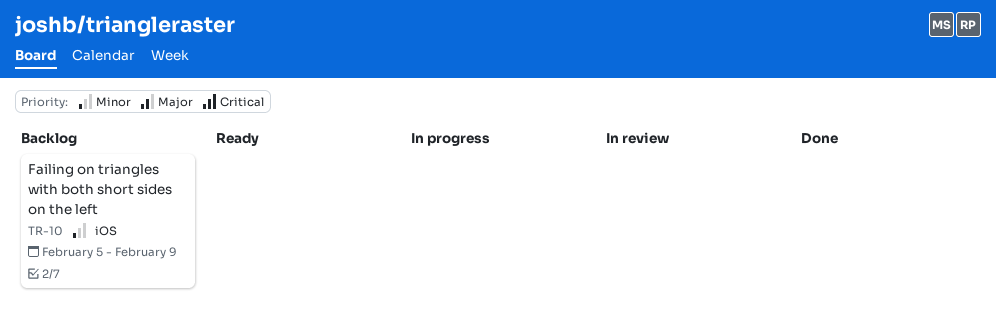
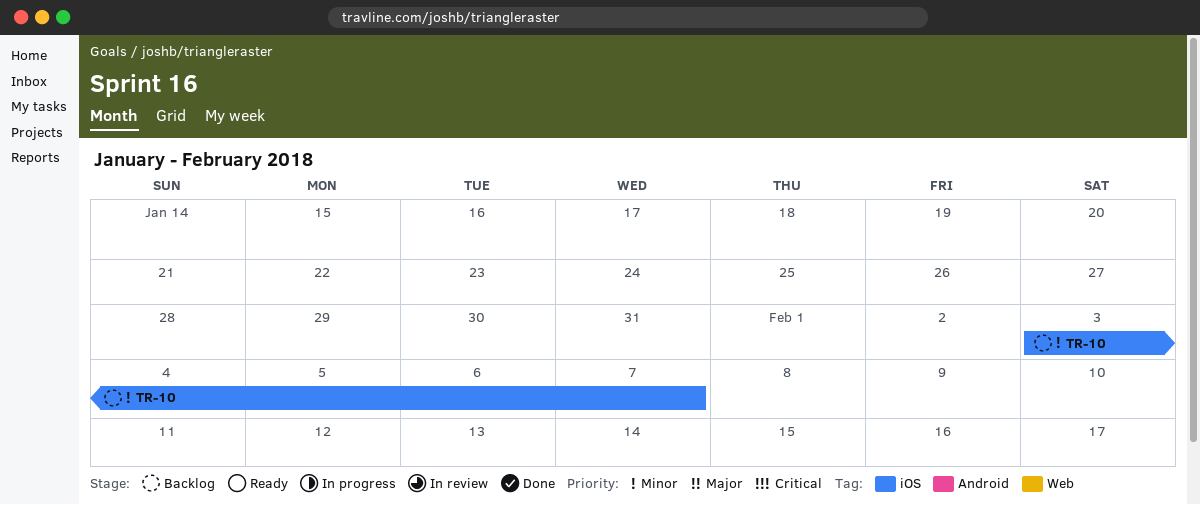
TR-10, start: Feb 5 -> Feb 3
TR-10, due: Feb 9 -> Feb 7

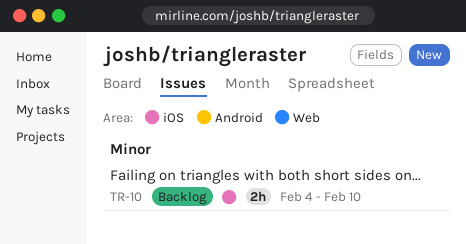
TR-10, start: Feb 3 -> Feb 4
TR-10, due: Feb 7 -> Feb 10

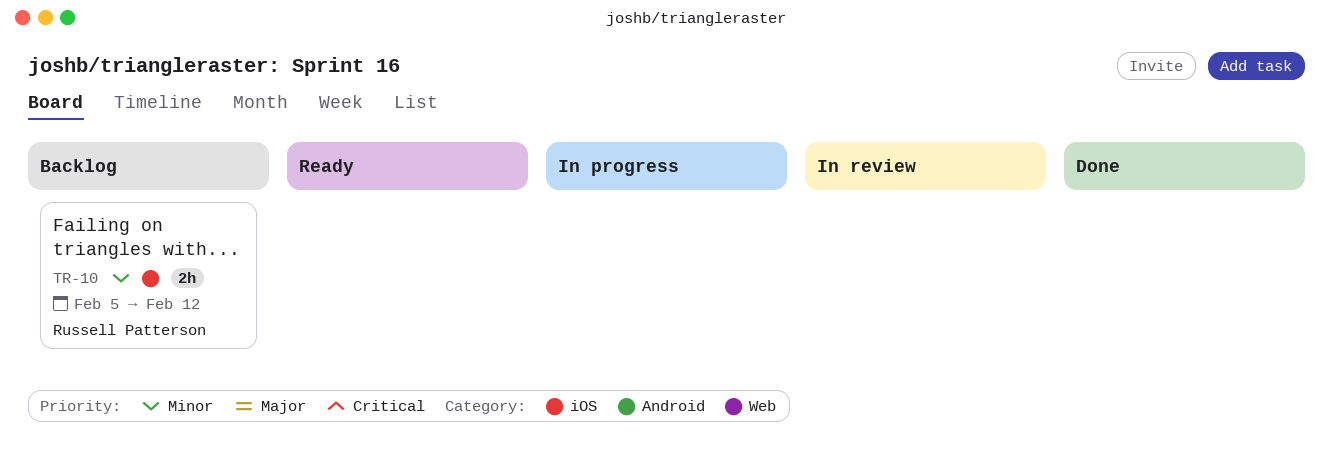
TR-10, start: Feb 4 -> Feb 5
TR-10, due: Feb 10 -> Feb 12

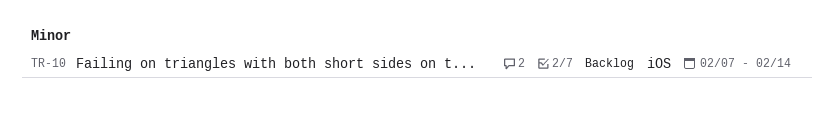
TR-10, start: Feb 5 -> Feb 7
TR-10, due: Feb 12 -> Feb 14

